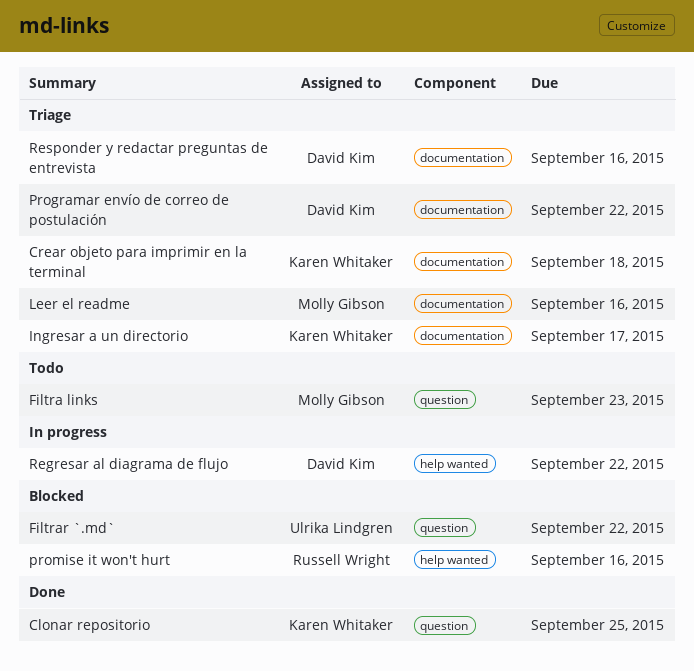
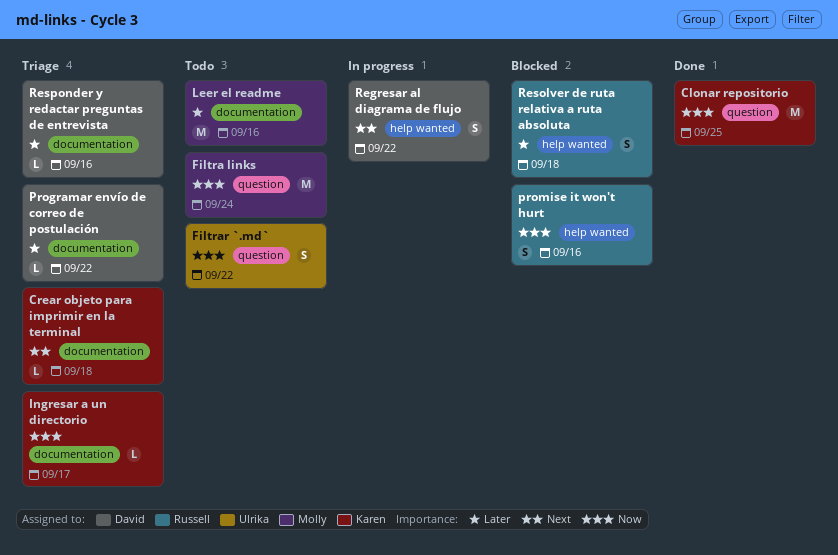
Filtra links, due: Sep 23 -> Sep 24
Filtrar `.md`, status: Blocked -> Todo
Leer el readme, status: Triage -> Todo
Resolver de ruta relativa a ruta absoluta: none -> present

